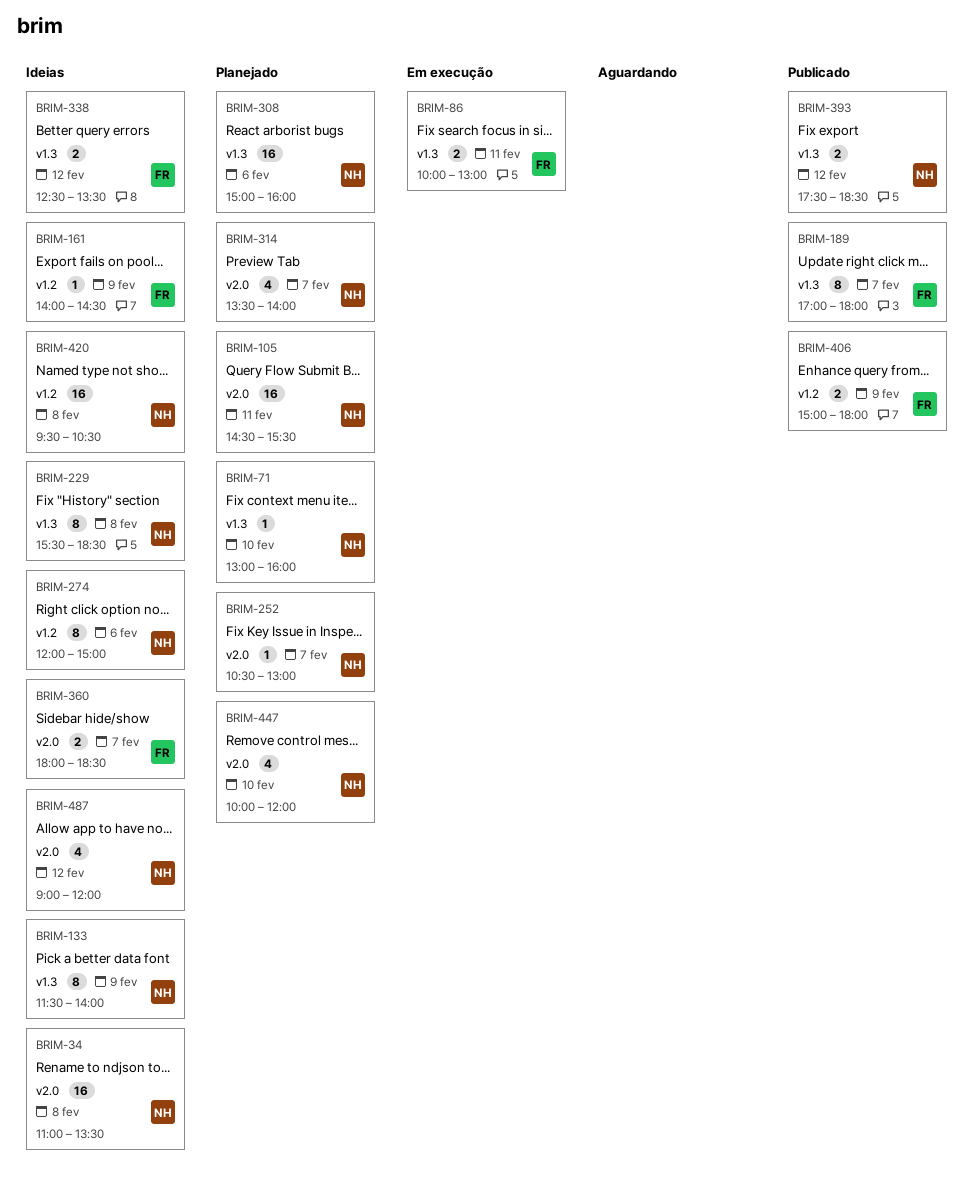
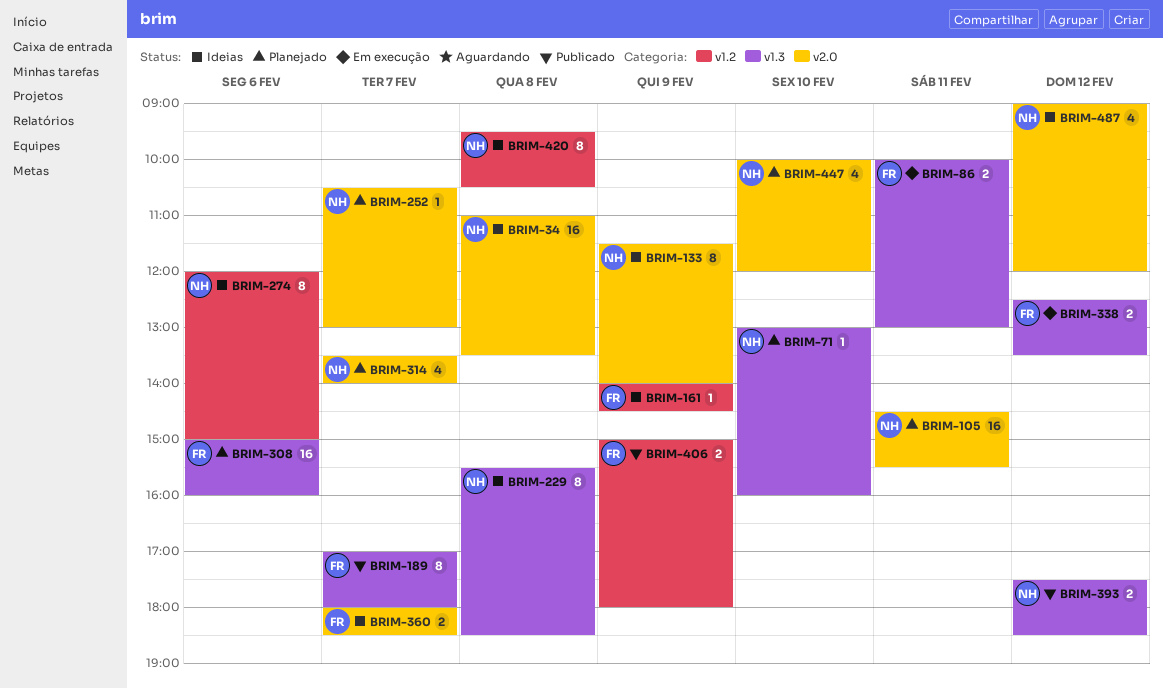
BRIM-133, label: v1.3 -> v2.0
BRIM-308, owner: NH -> FR
BRIM-338, status: Ideias -> Em execução
BRIM-420, estimate: 16 -> 8

